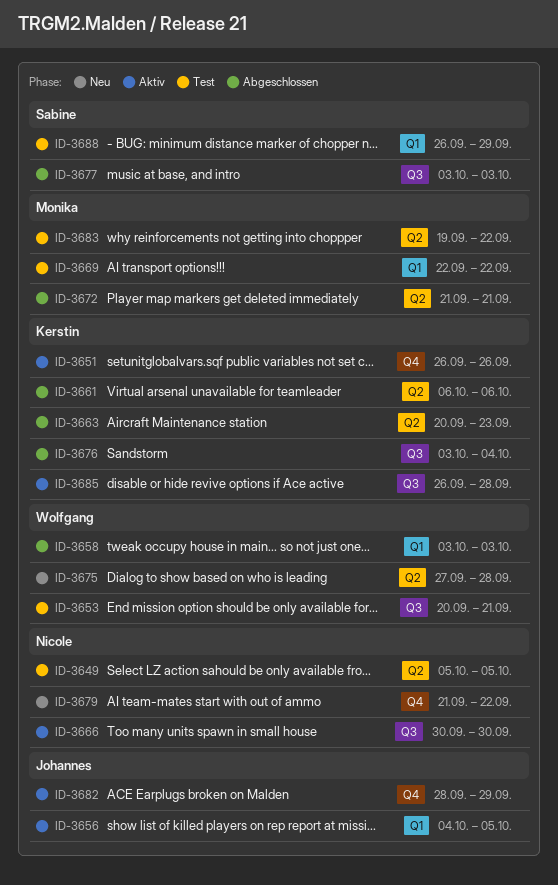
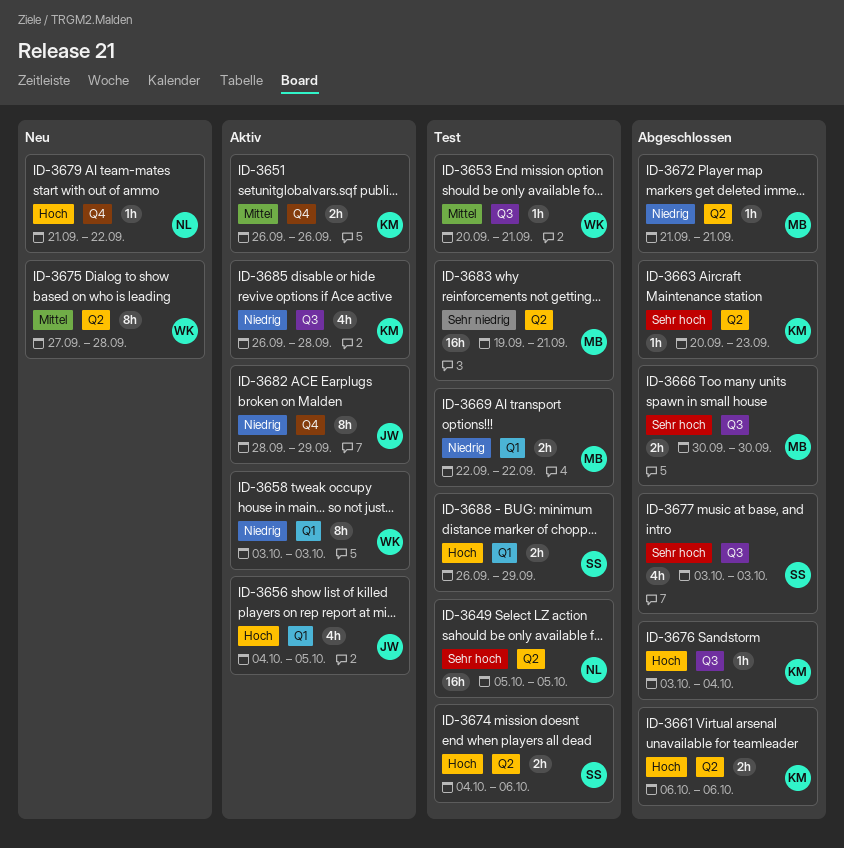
ID-3658, status: Abgeschlossen -> Aktiv
ID-3666, status: Aktiv -> Abgeschlossen
ID-3666, owner: Nicole -> Monika
ID-3674: none -> present
ID-3683, due: Sep 22 -> Sep 21

